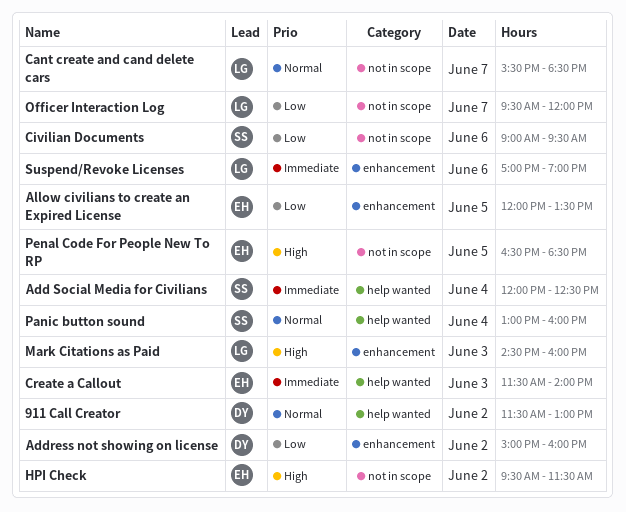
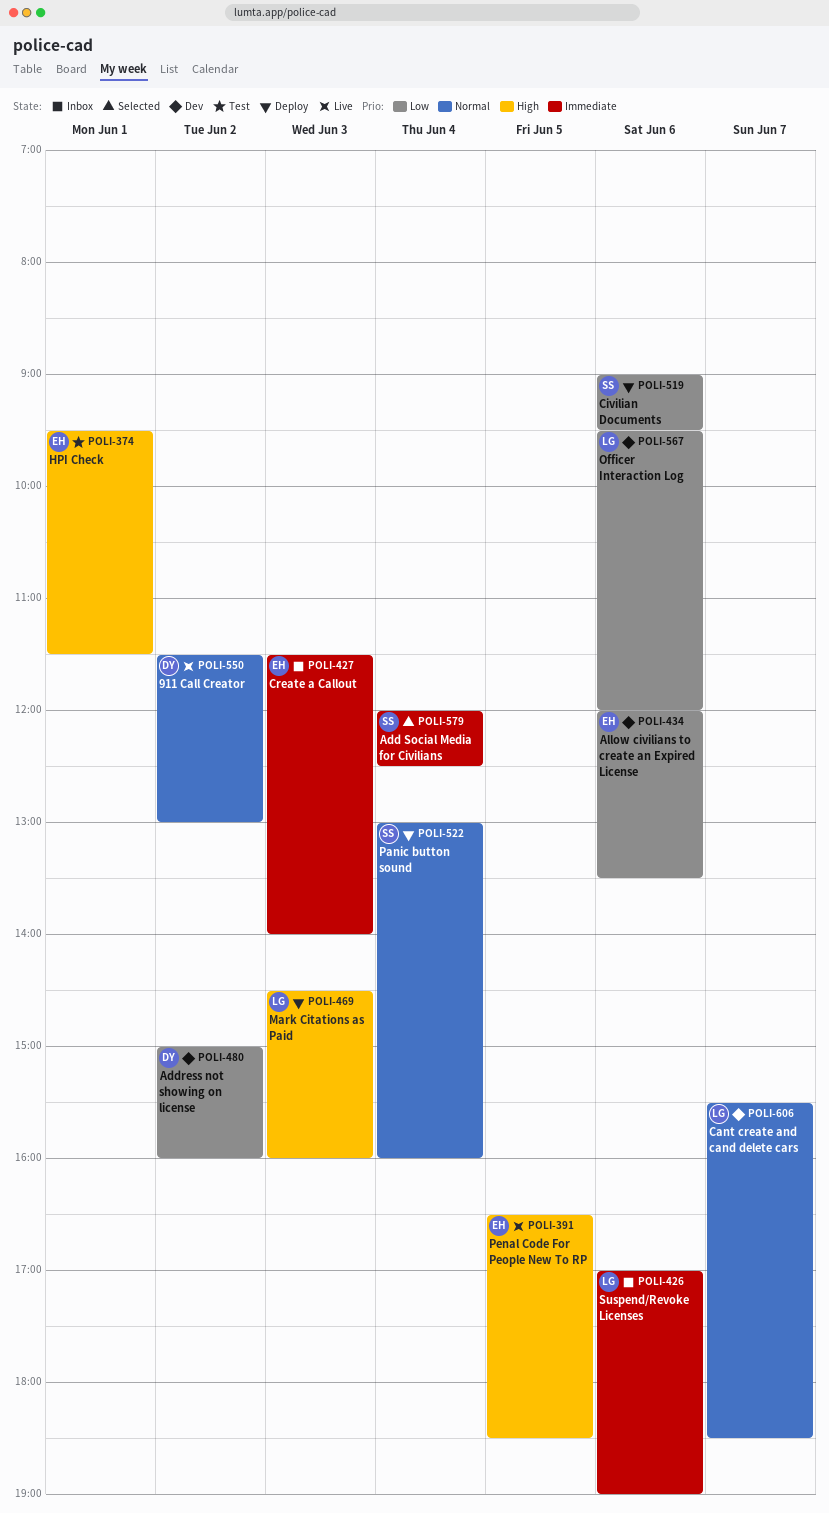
Allow civilians to create an Expired License, day: Jun 5 -> Jun 6
HPI Check, day: Jun 2 -> Jun 1
Officer Interaction Log, day: Jun 7 -> Jun 6

